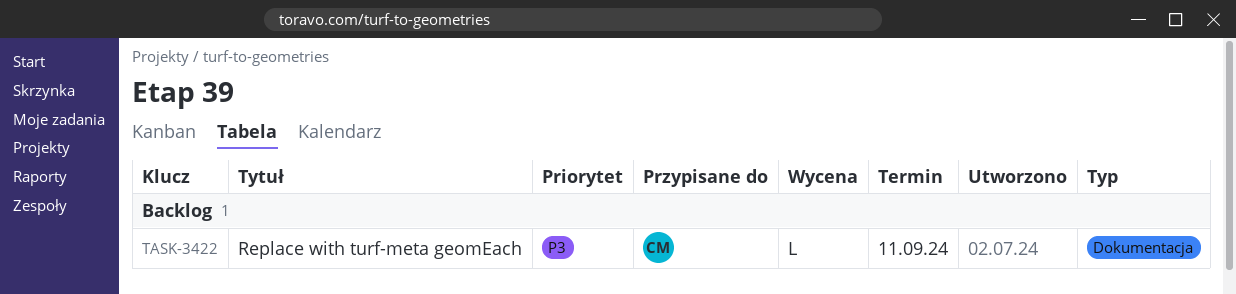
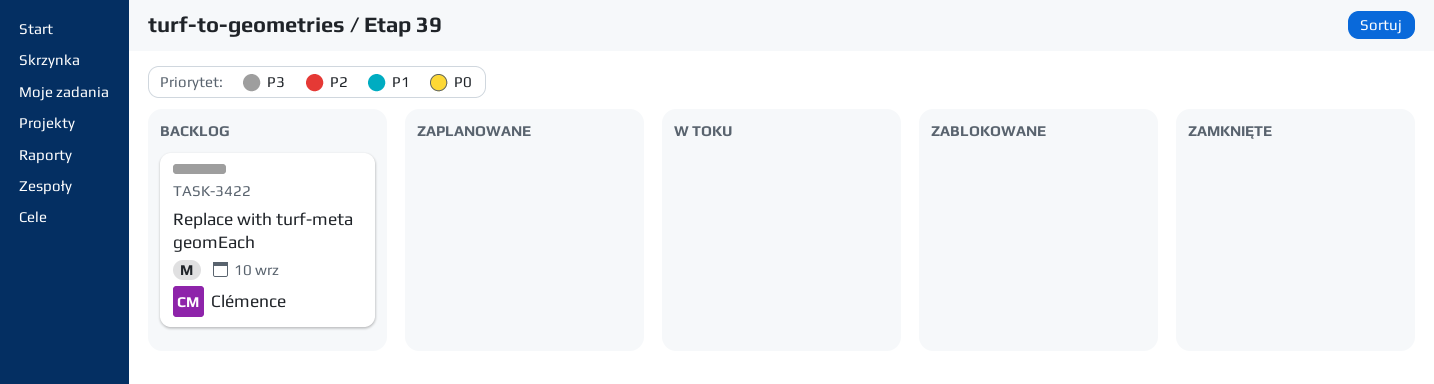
TASK-3422, estimate: L -> M
TASK-3422, due: Sep 11 -> Sep 10

